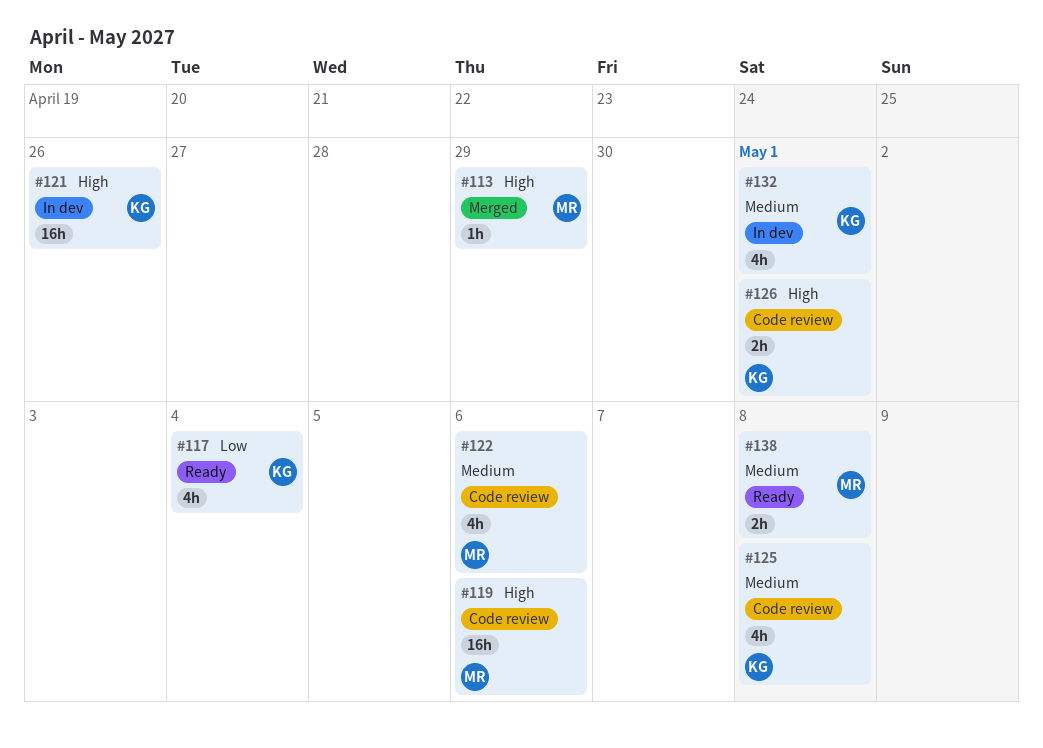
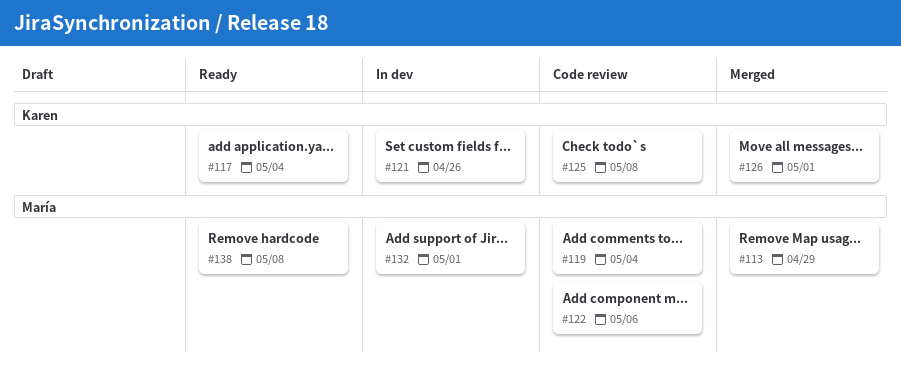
#119, due: May 6 -> May 4
#126, status: Code review -> Merged
#132, owner: Karen -> María

